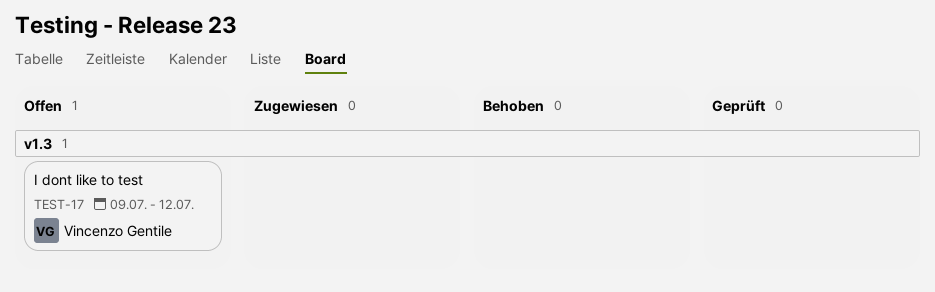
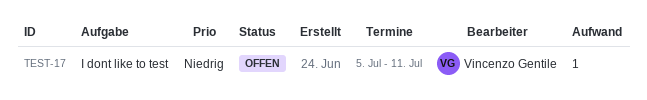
TEST-17, start: Jul 9 -> Jul 5
TEST-17, due: Jul 12 -> Jul 11

